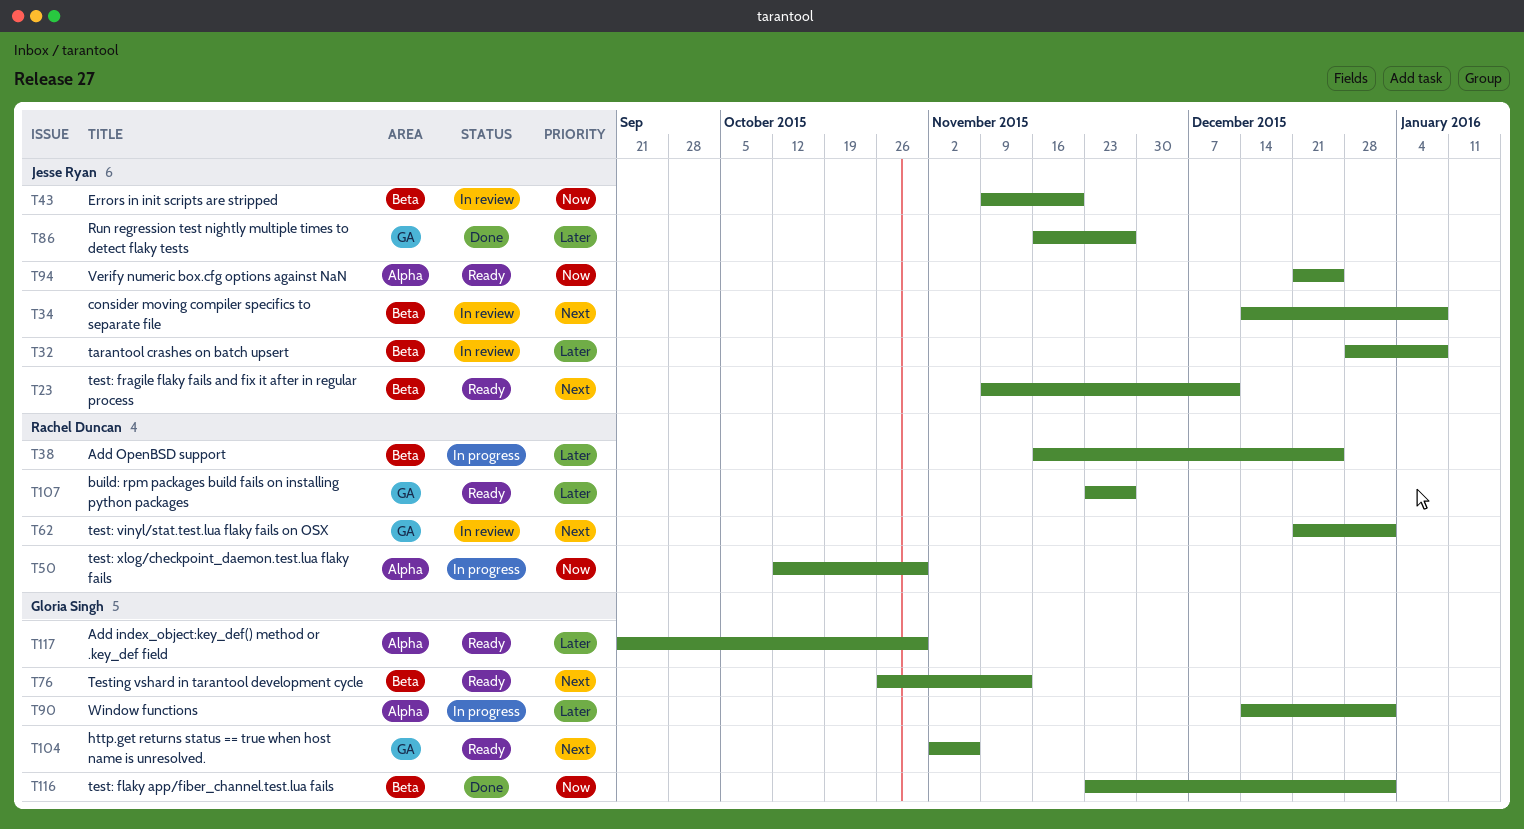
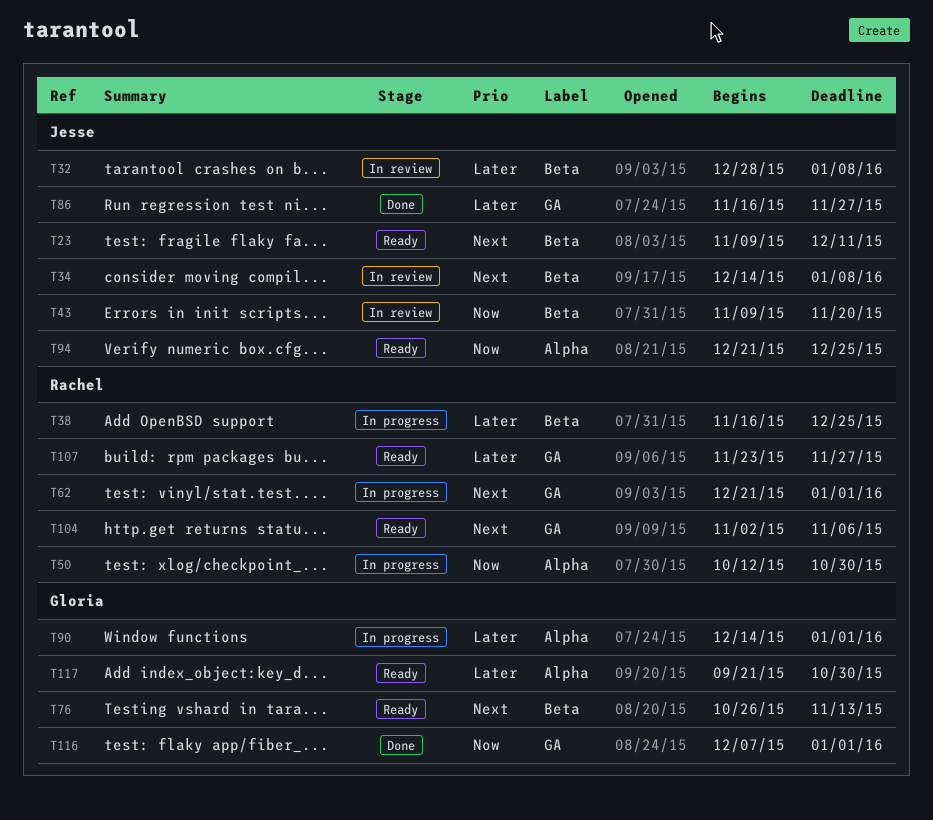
T62, status: In review -> In progress
T104, owner: Gloria Singh -> Rachel Duncan
T116, label: Beta -> GA
T116, start: Nov 23 -> Dec 7

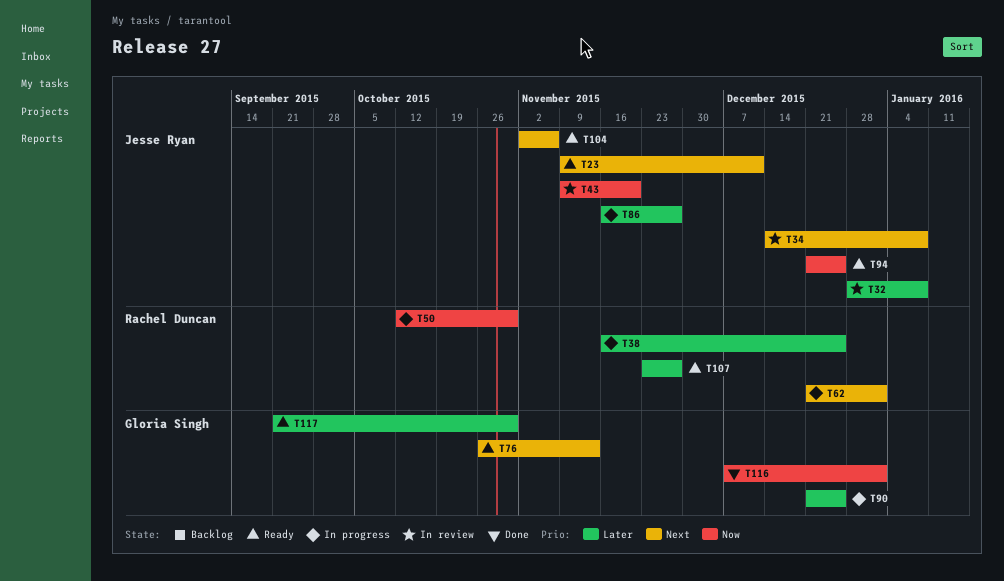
T86, status: Done -> In progress
T90, start: Dec 14 -> Dec 21
T90, due: Jan 1 -> Dec 25
T104, owner: Rachel Duncan -> Jesse Ryan

